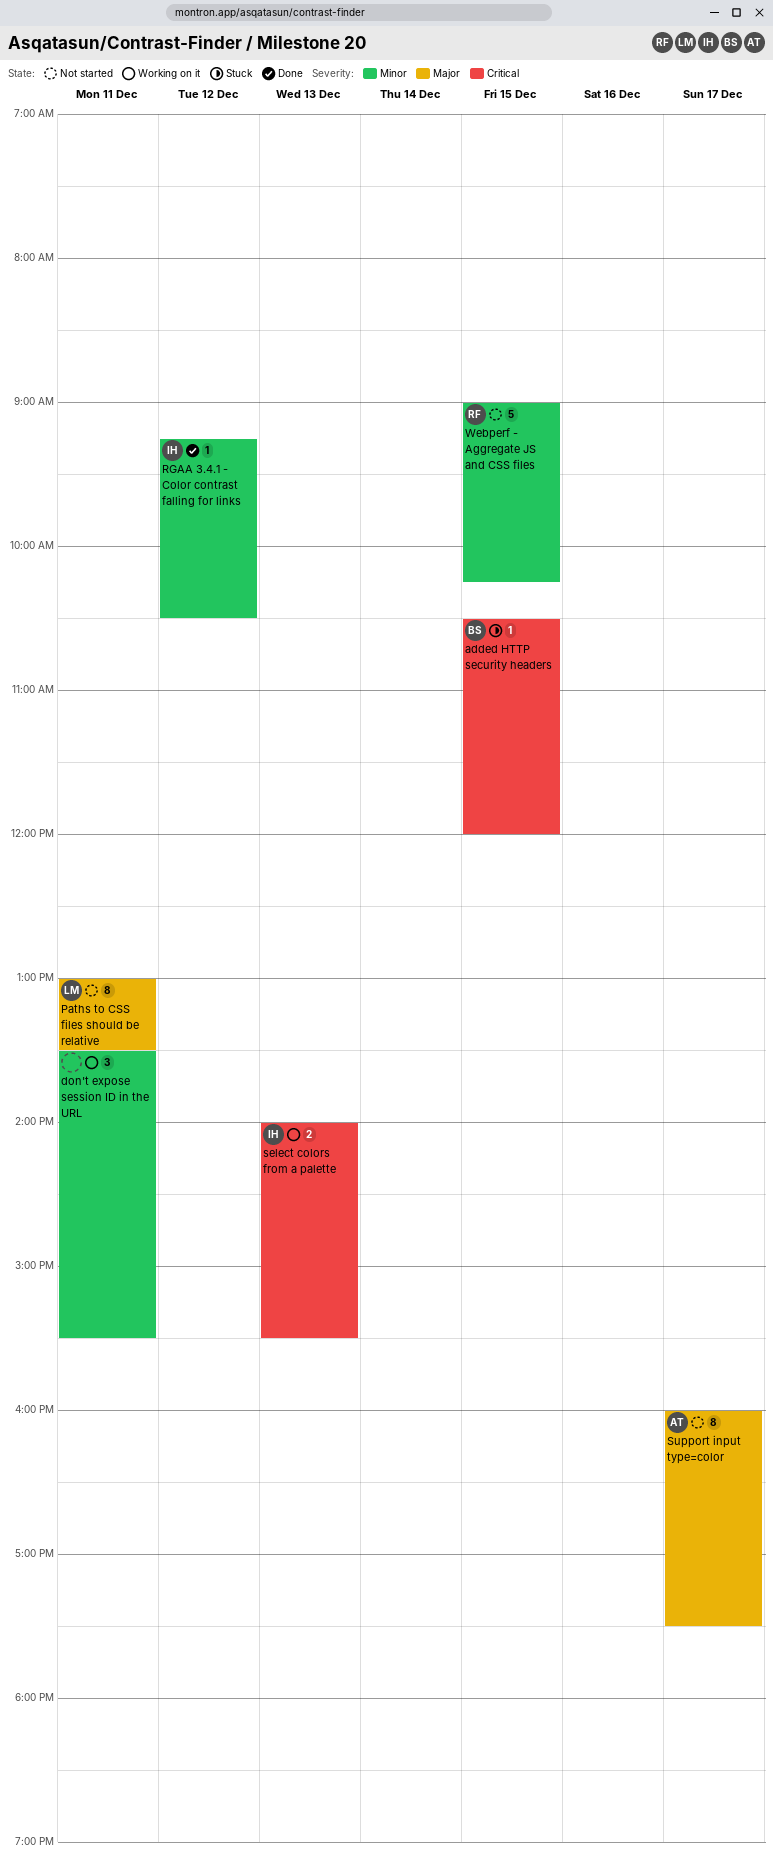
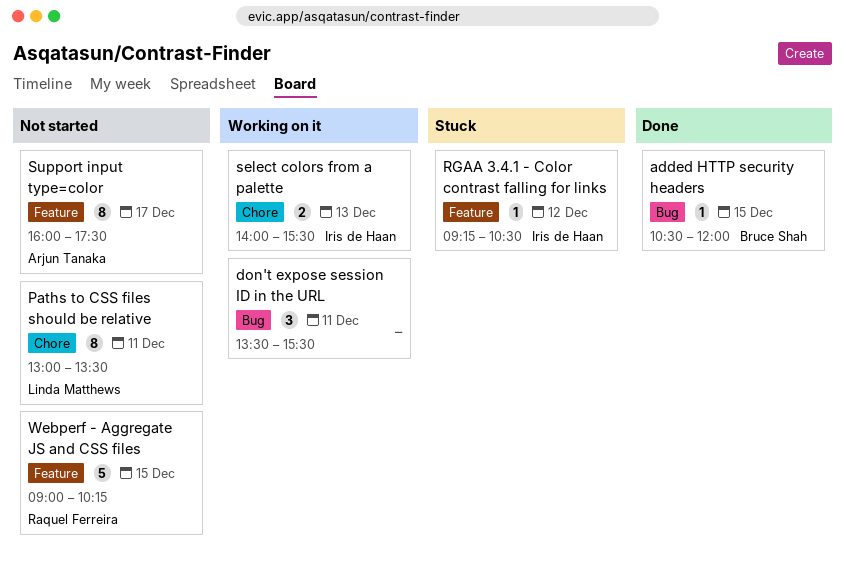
added HTTP security headers, status: Stuck -> Done
RGAA 3.4.1 - Color contrast falling for links, status: Done -> Stuck

